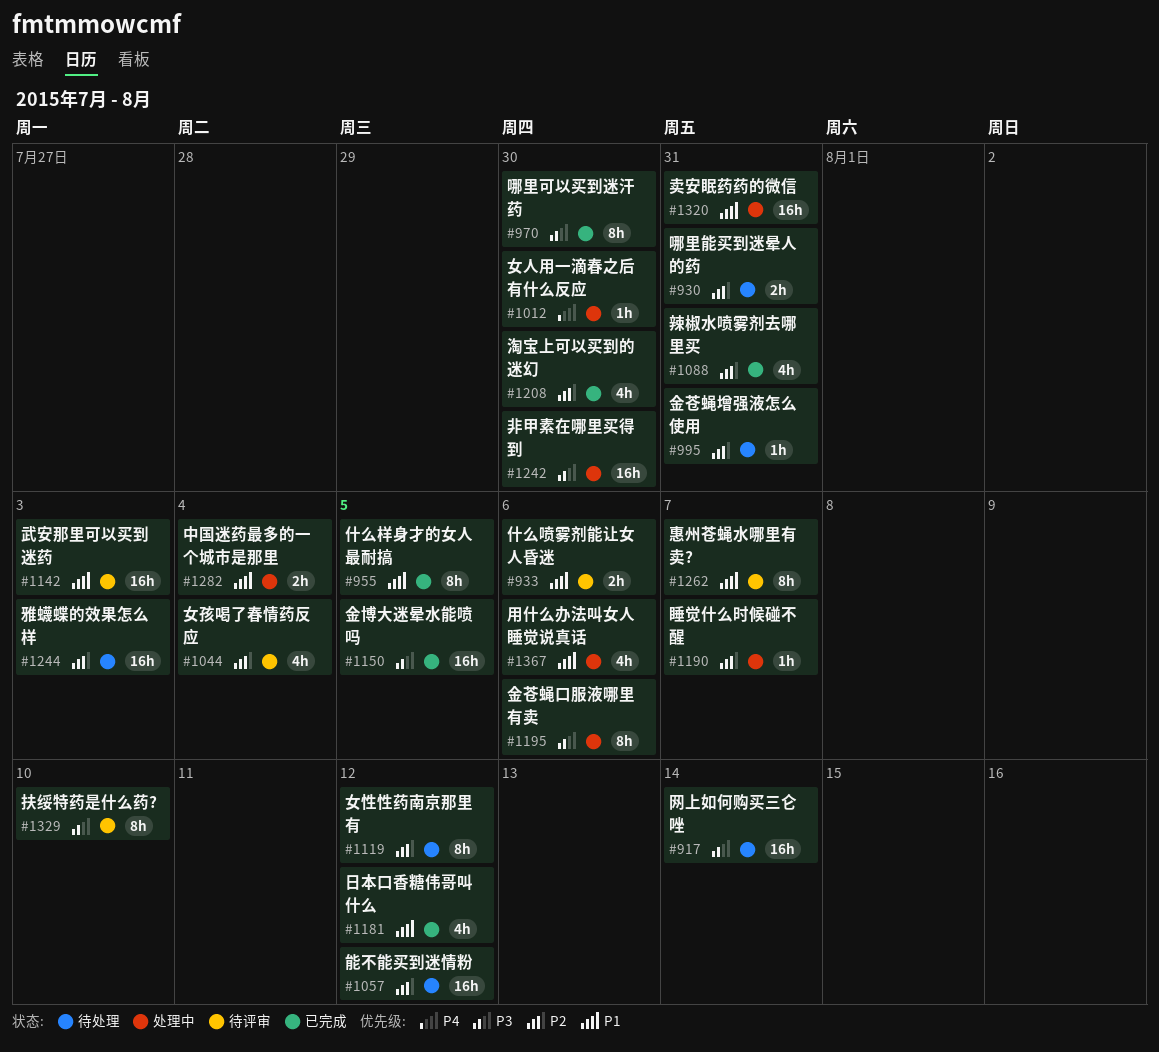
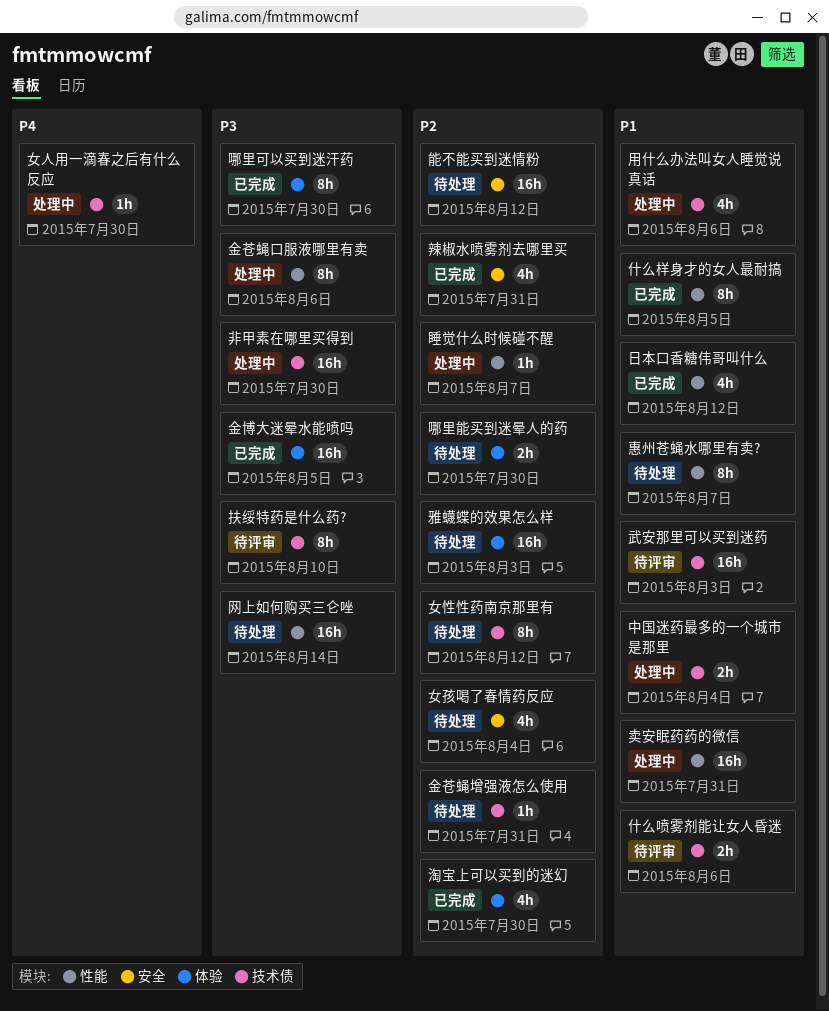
哪里能买到迷晕人的药, due: Jul 31 -> Jul 30
女孩喝了春情药反应, status: 待评审 -> 待处理
惠州苍蝇水哪里有卖?, status: 待评审 -> 待处理

